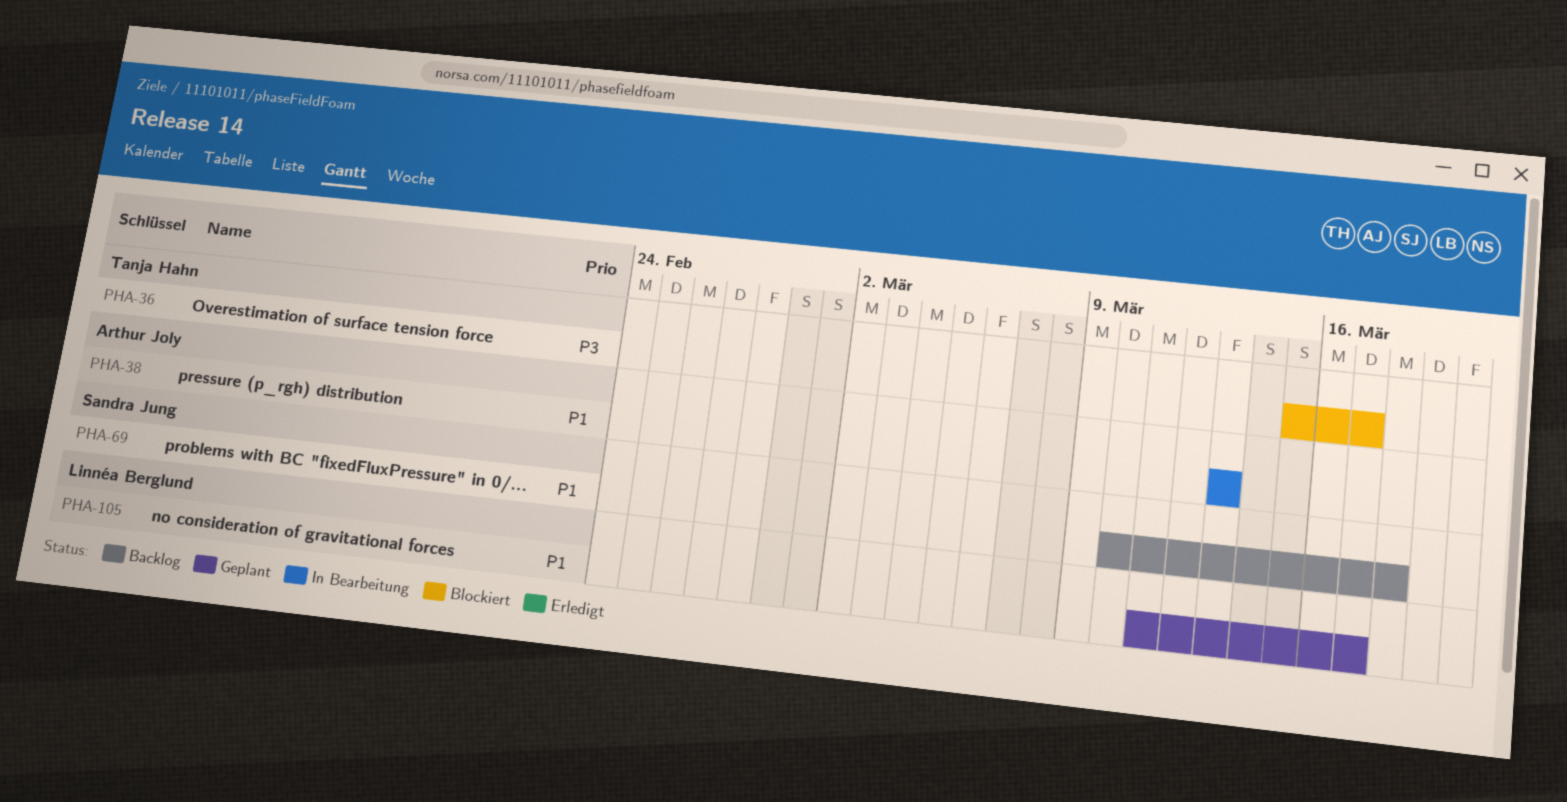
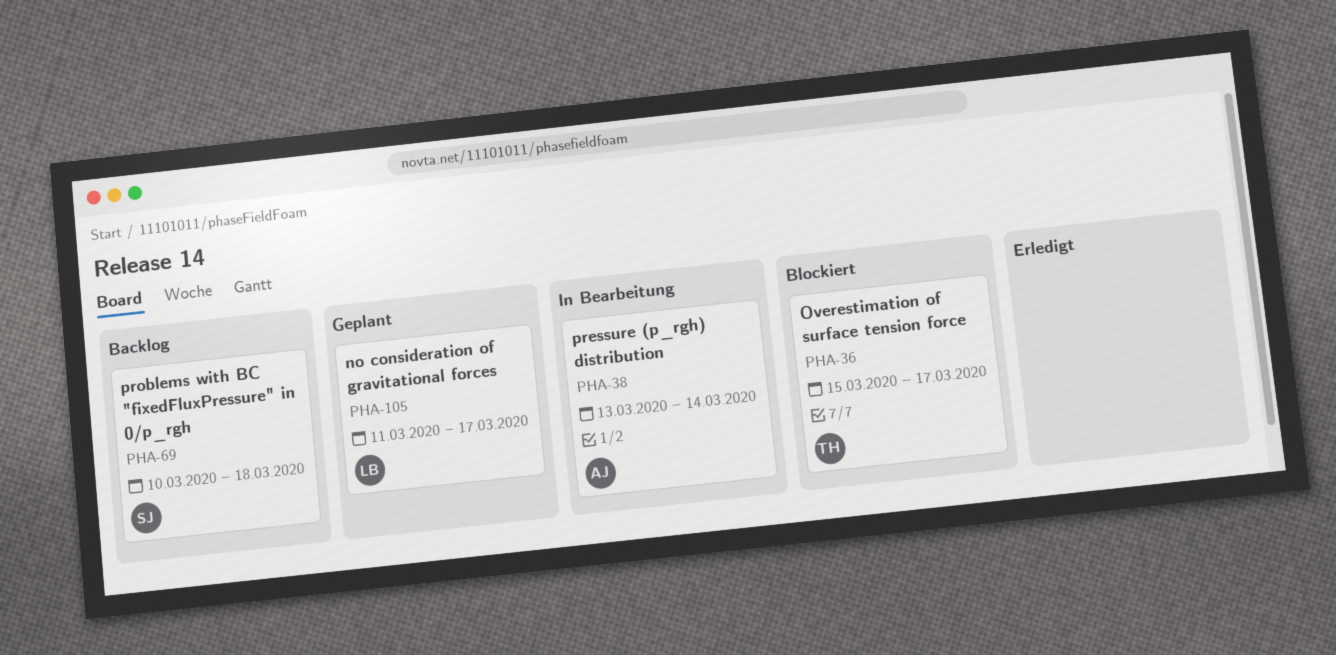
PHA-38, due: Mar 13 -> Mar 14

